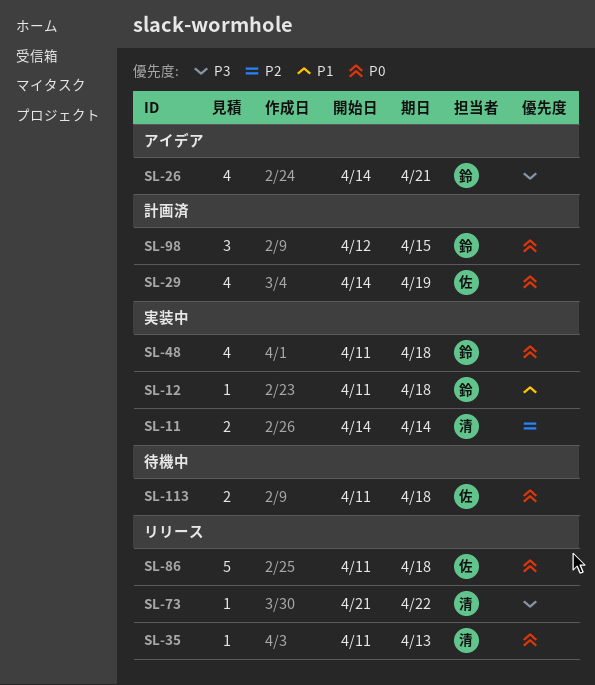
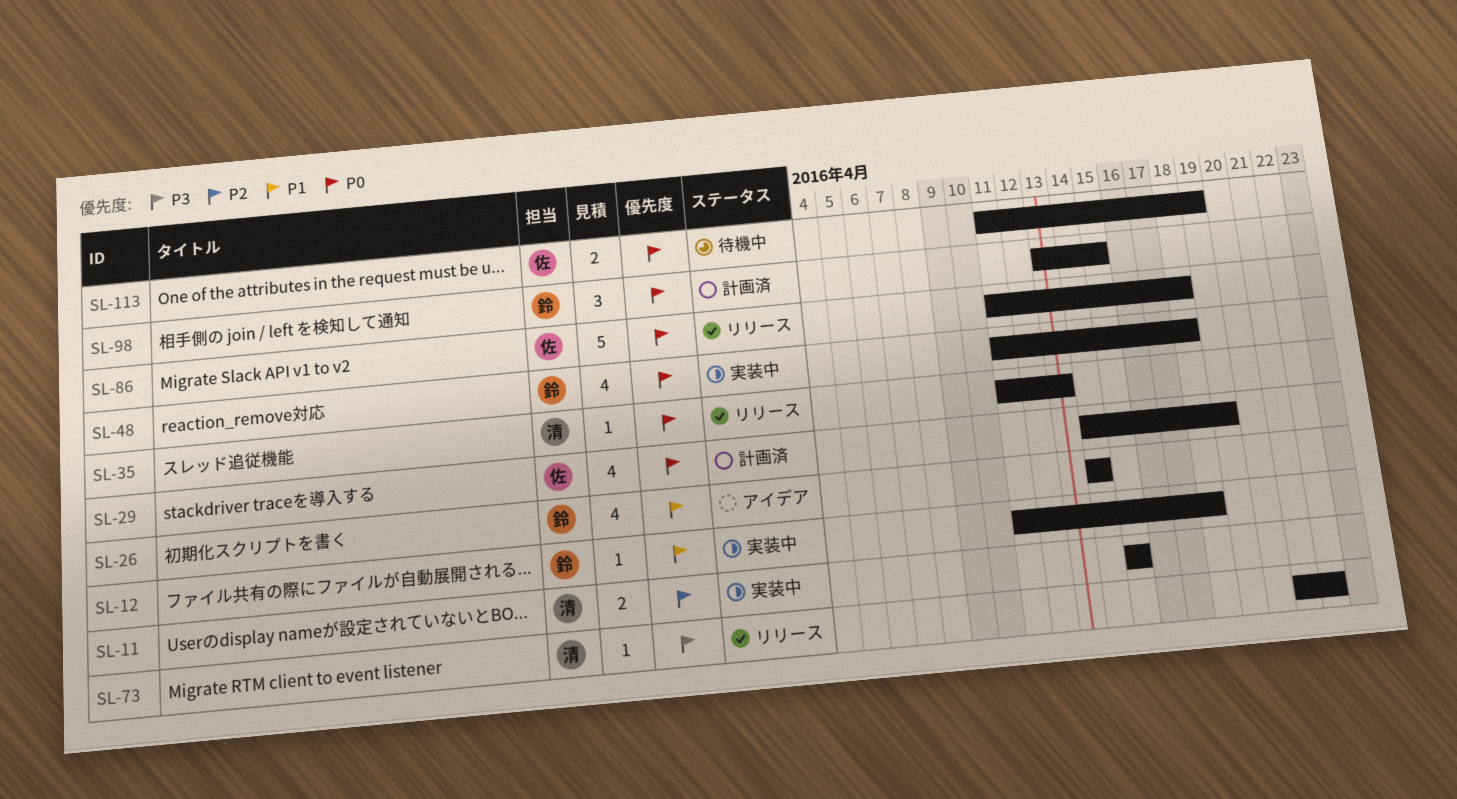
SL-11, start: Apr 14 -> Apr 15
SL-11, due: Apr 14 -> Apr 15
SL-26, priority: P3 -> P1
SL-26, due: Apr 21 -> Apr 14
SL-98, start: Apr 12 -> Apr 13
SL-113, due: Apr 18 -> Apr 19

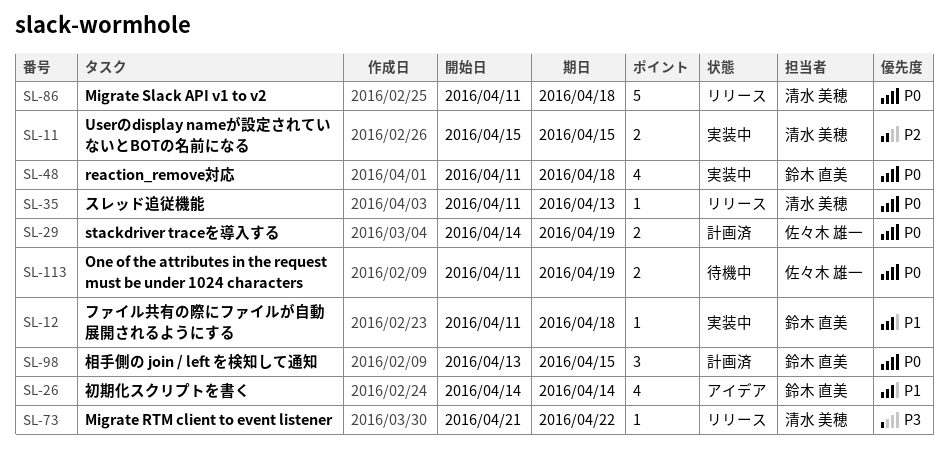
SL-29, estimate: 4 -> 2
SL-86, owner: 佐々木 雄一 -> 清水 美穂

